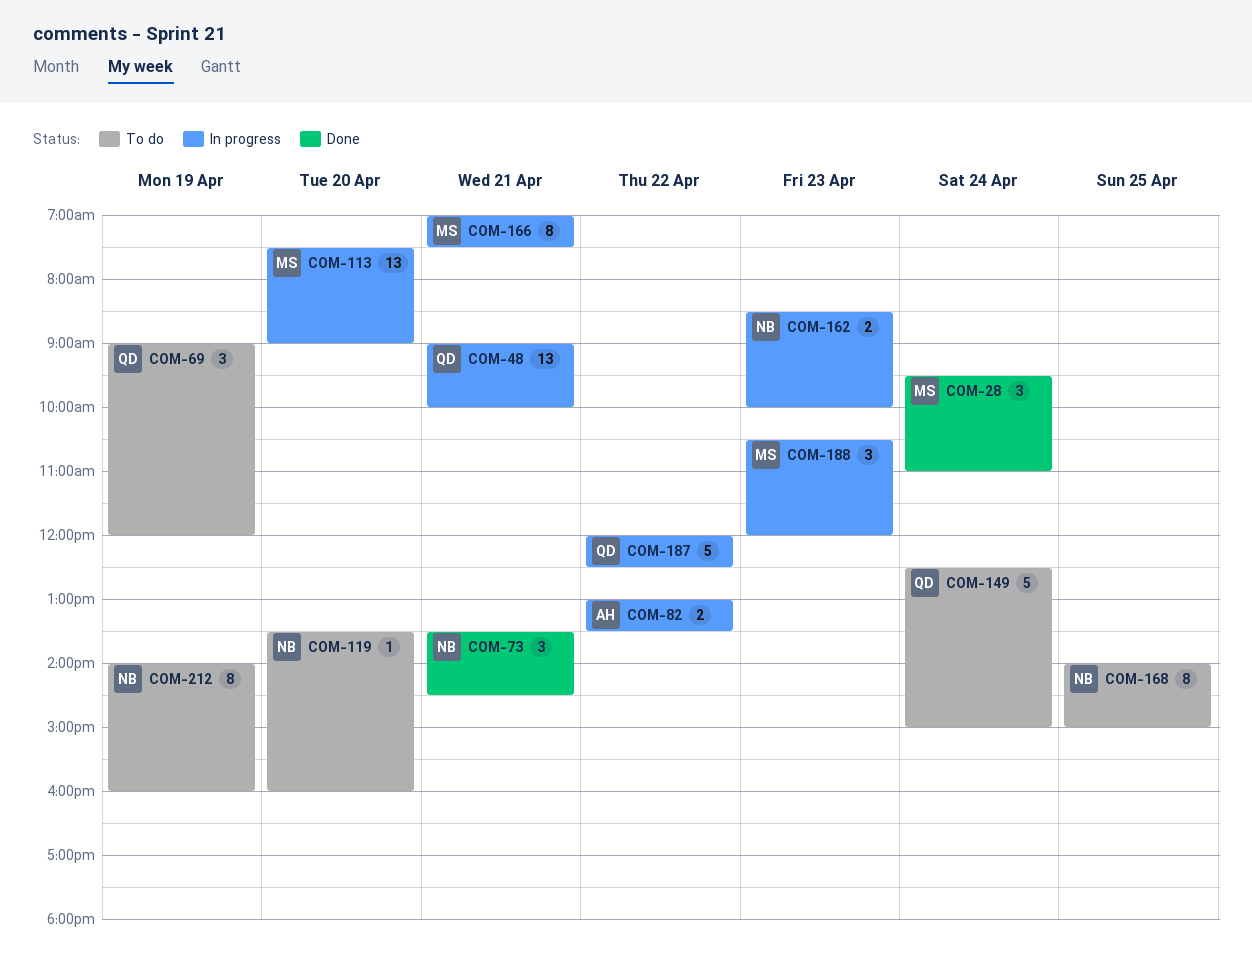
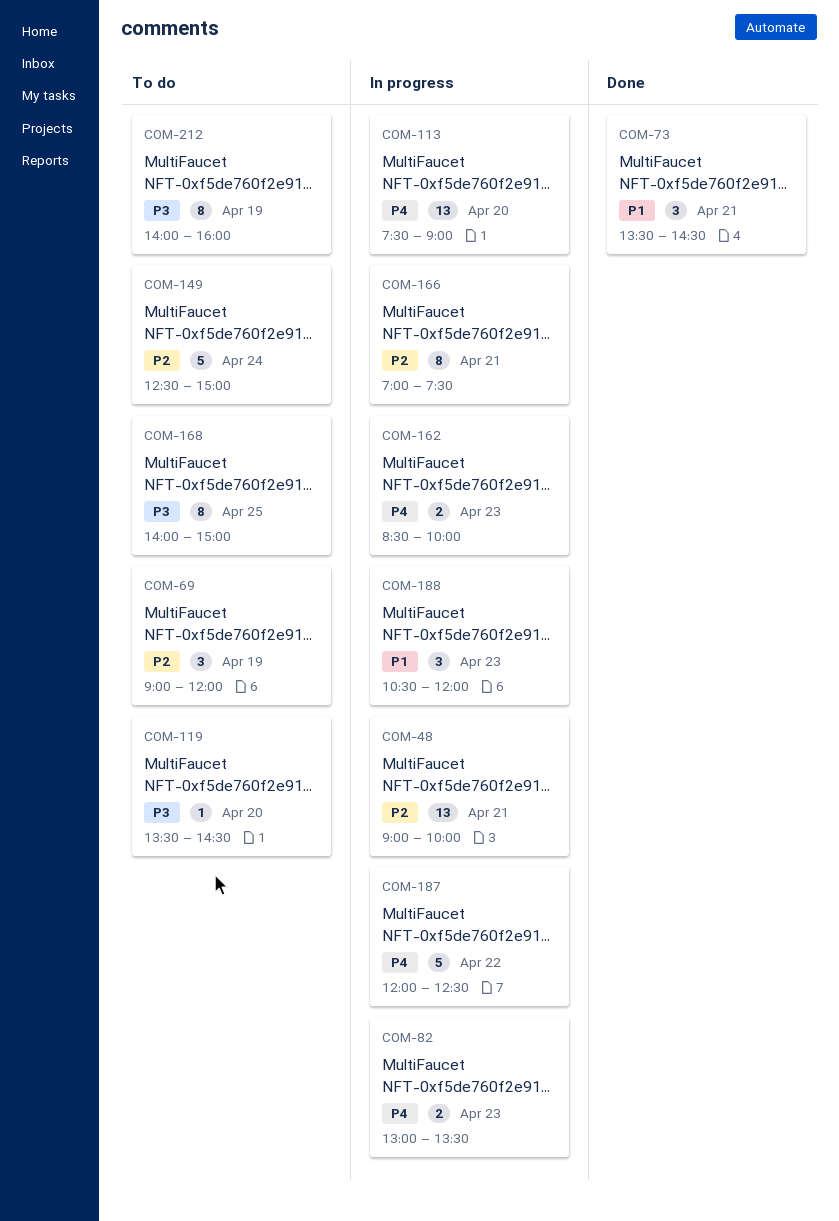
COM-28: present -> none
COM-82, day: Apr 22 -> Apr 23
COM-119, ends: 16:00 -> 14:30

